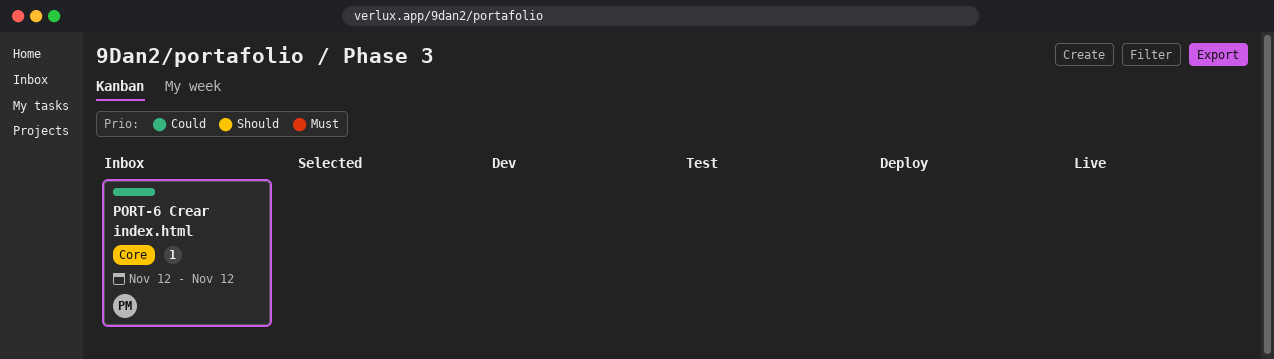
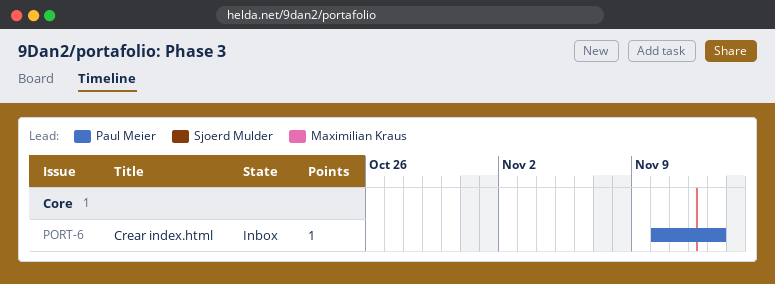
PORT-6, start: Nov 12 -> Nov 10
PORT-6, due: Nov 12 -> Nov 13

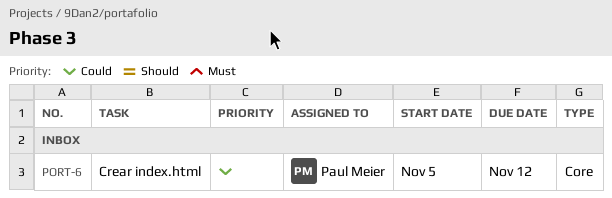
PORT-6, start: Nov 10 -> Nov 5
PORT-6, due: Nov 13 -> Nov 12

